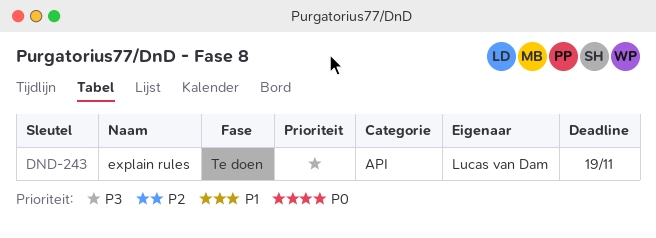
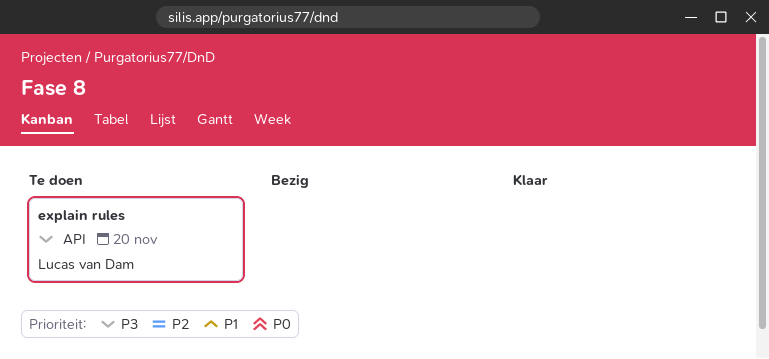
explain rules, due: Nov 19 -> Nov 20

